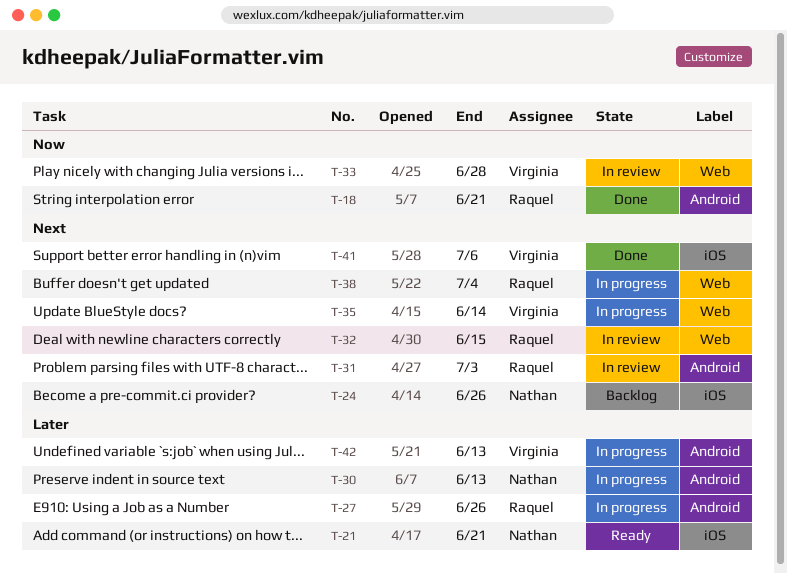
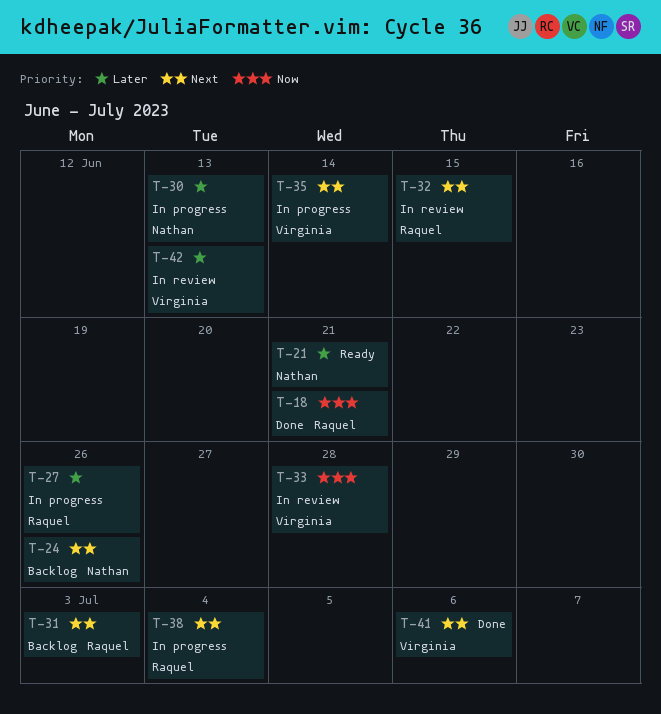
T-31, status: In review -> Backlog
T-42, status: In progress -> In review

